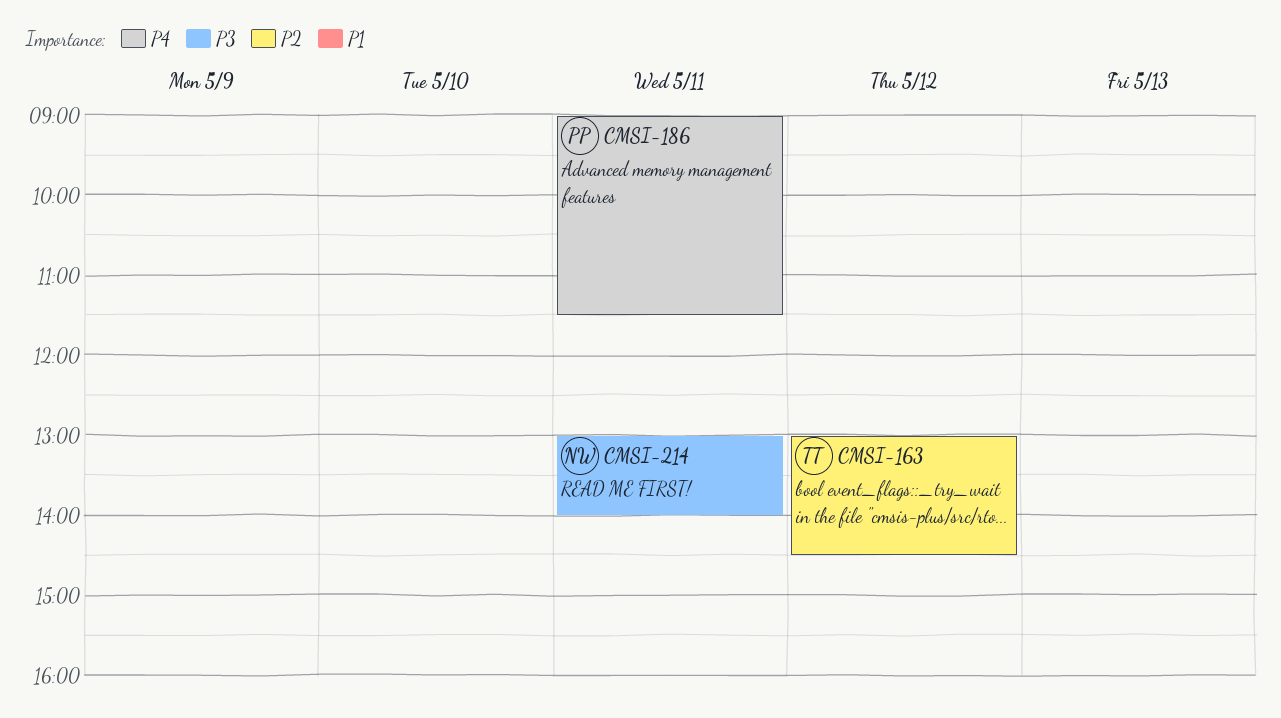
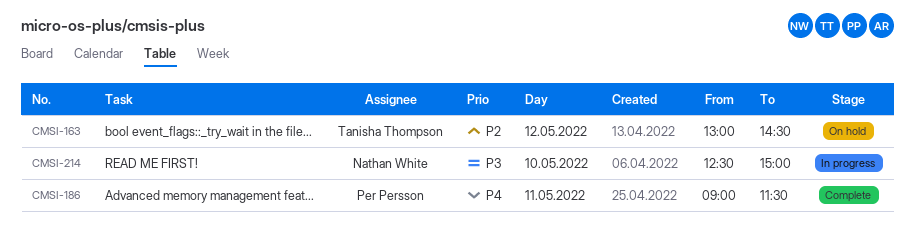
CMSI-214, day: May 11 -> May 10
CMSI-214, begins: 13:00 -> 12:30
CMSI-214, ends: 14:00 -> 15:00

